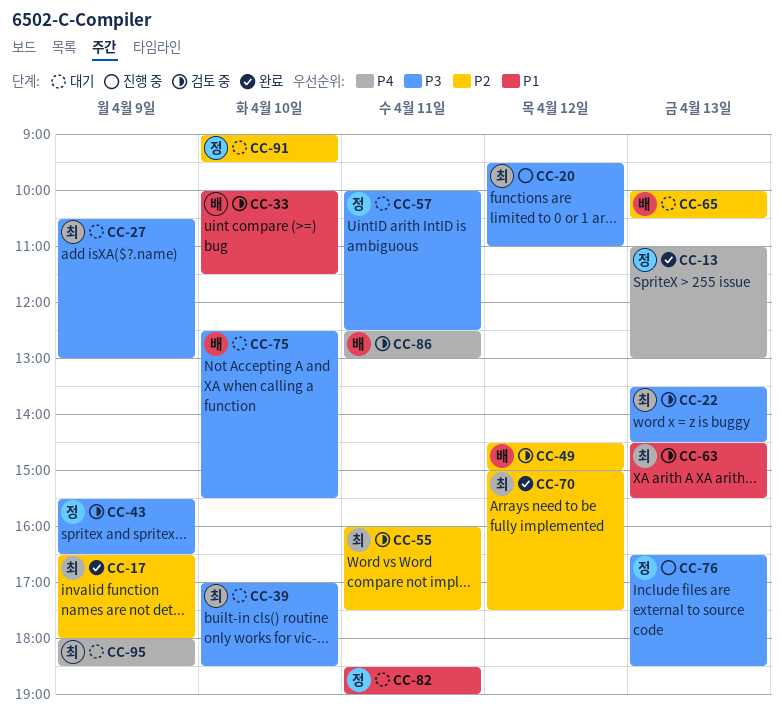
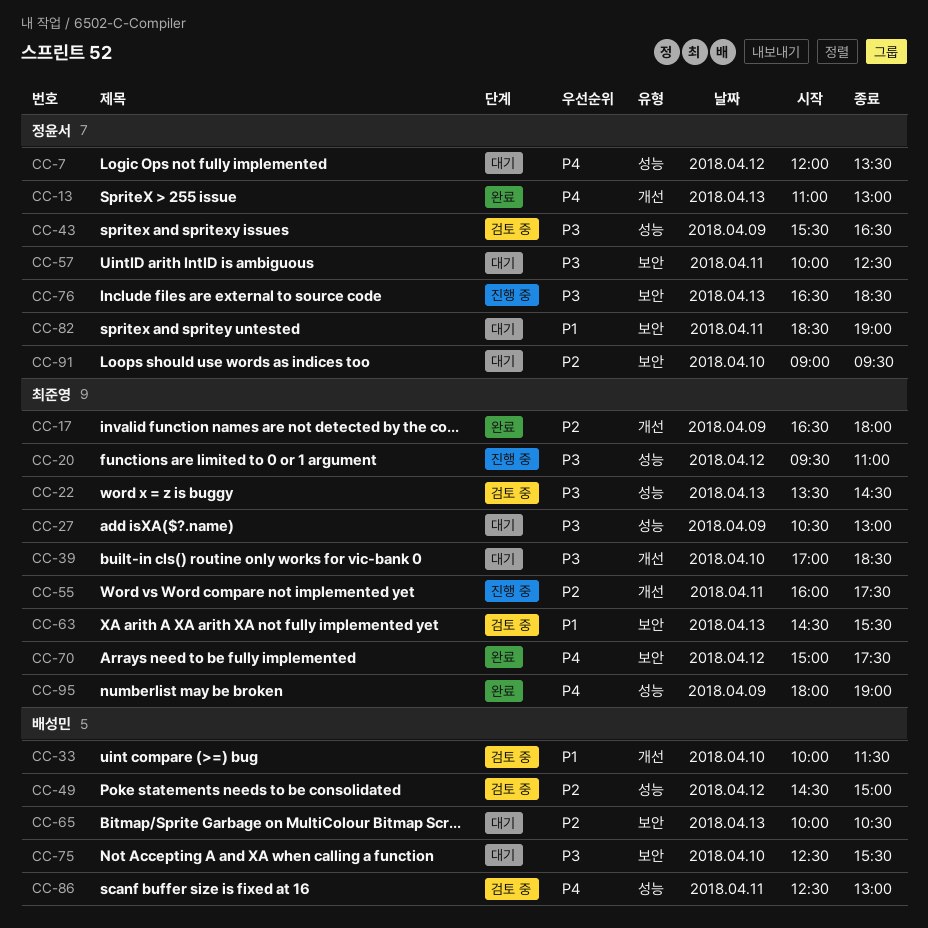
CC-7: none -> present
CC-55, status: 검토 중 -> 진행 중
CC-70, priority: P2 -> P4
CC-95, status: 대기 -> 완료
CC-95, ends: 18:30 -> 19:00

